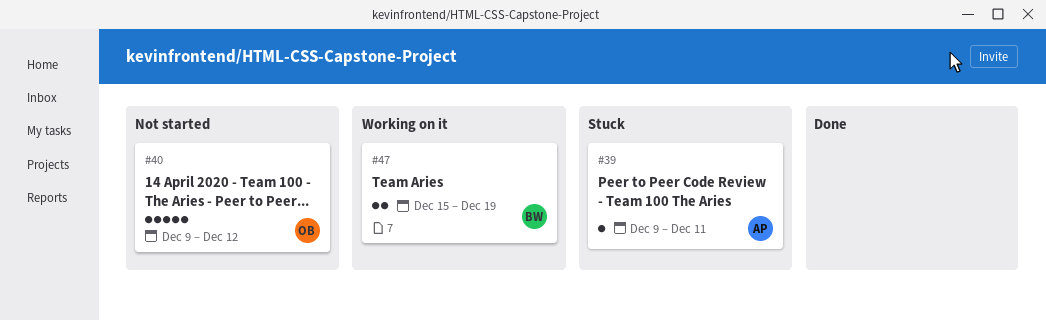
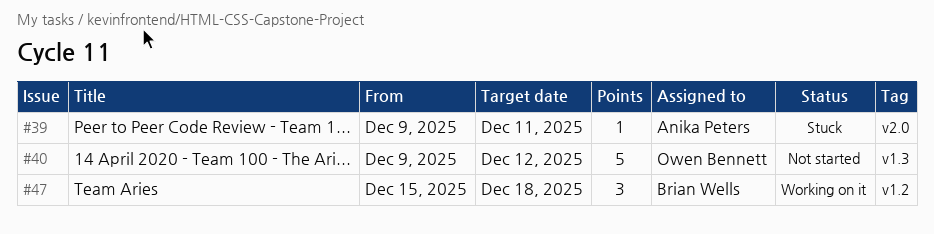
#47, estimate: 2 -> 3
#47, due: Dec 19 -> Dec 18

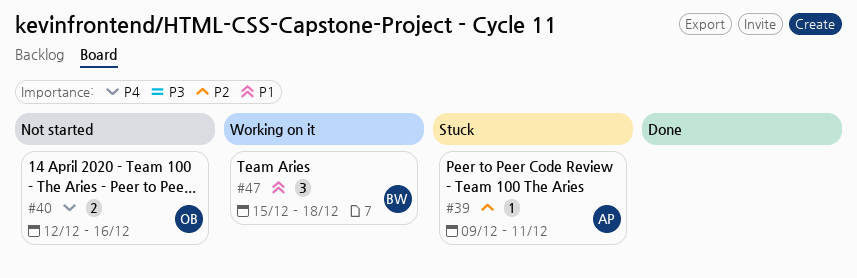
#40, estimate: 5 -> 2
#40, start: Dec 9 -> Dec 12
#40, due: Dec 12 -> Dec 16

